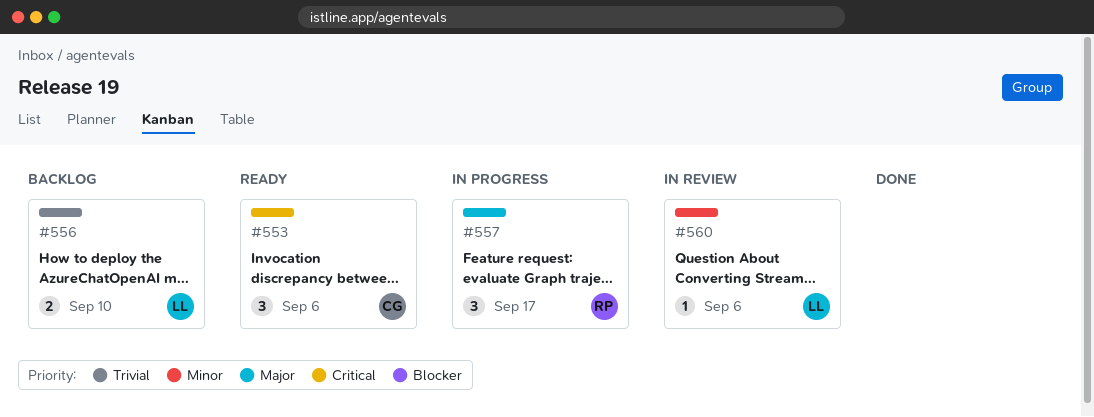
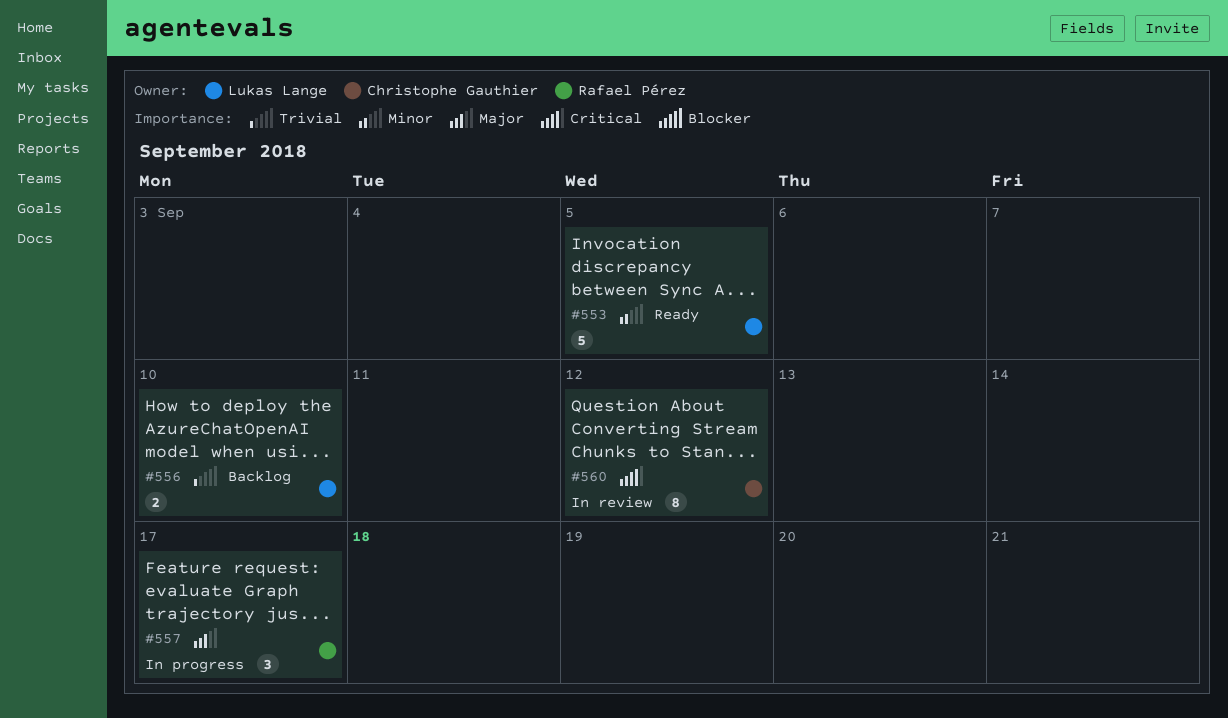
#553, owner: Christophe Gauthier -> Lukas Lange
#553, priority: Critical -> Minor
#553, estimate: 3 -> 5
#553, due: Sep 6 -> Sep 5
#560, owner: Lukas Lange -> Christophe Gauthier
#560, priority: Minor -> Critical
#560, estimate: 1 -> 8
#560, due: Sep 6 -> Sep 12

